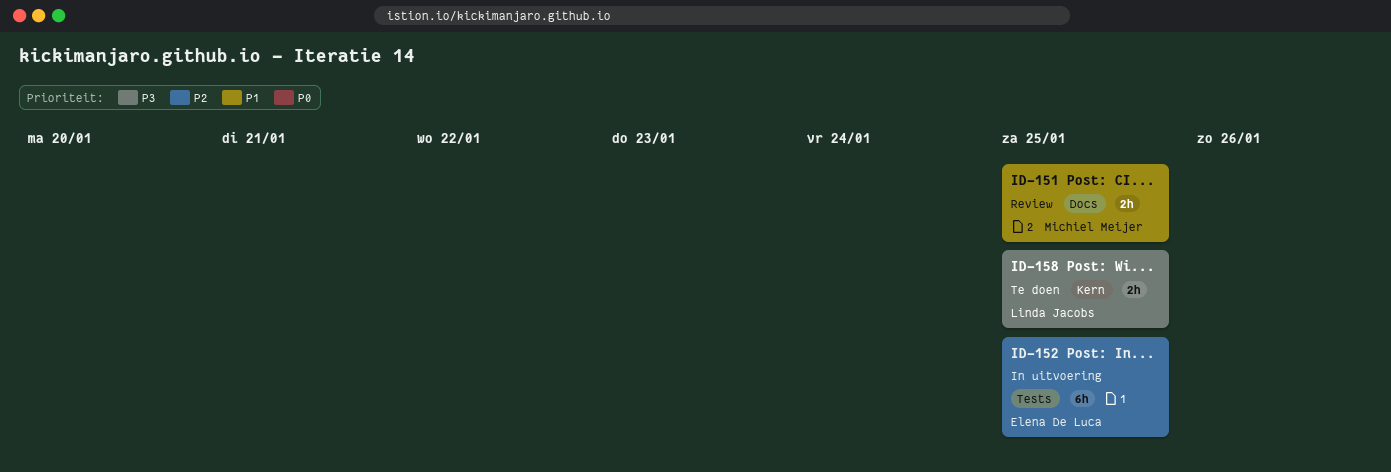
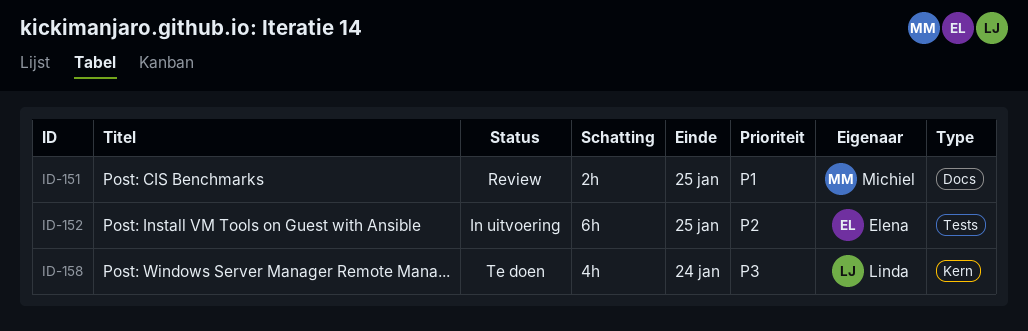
ID-158, estimate: 2h -> 4h
ID-158, due: Jan 25 -> Jan 24

